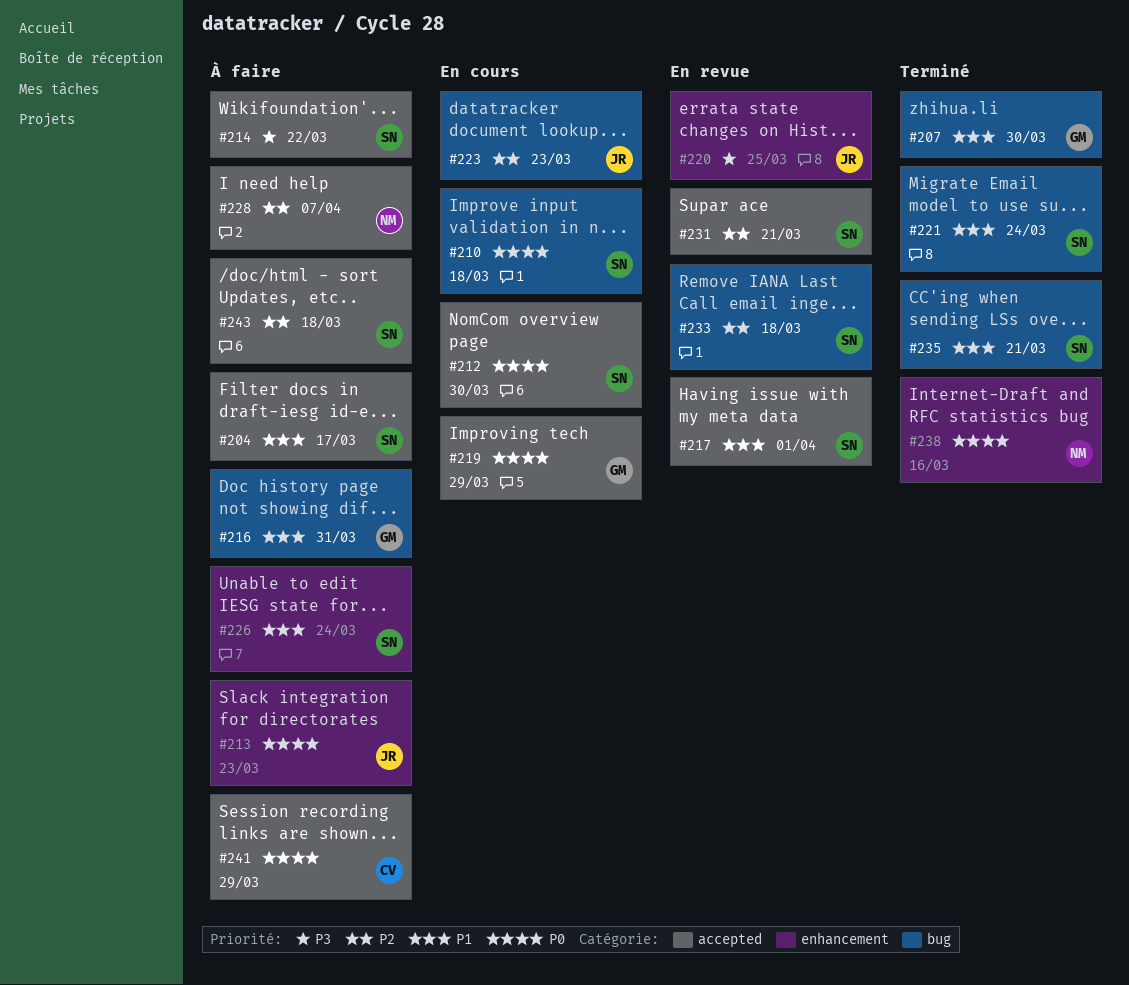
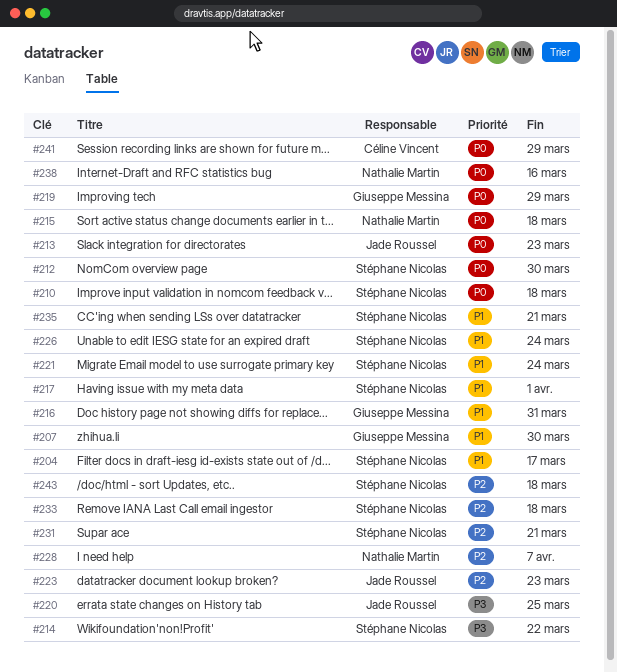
#215: none -> present

